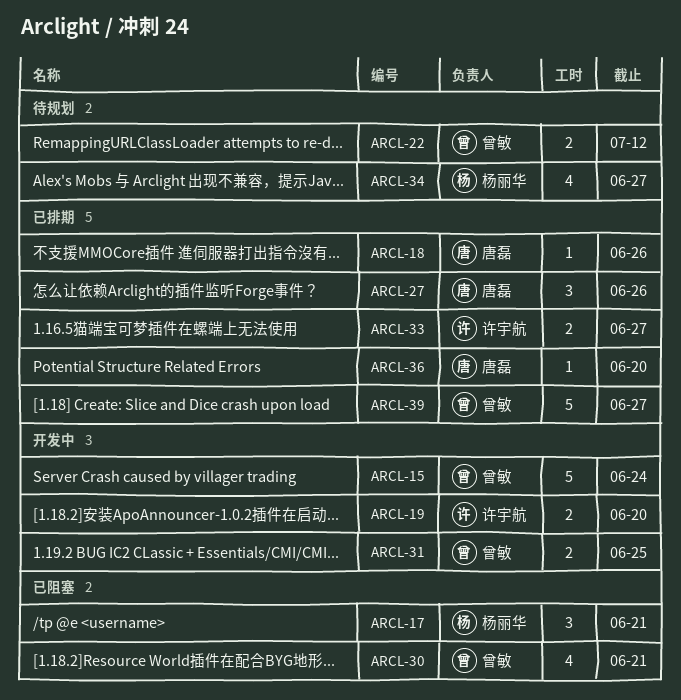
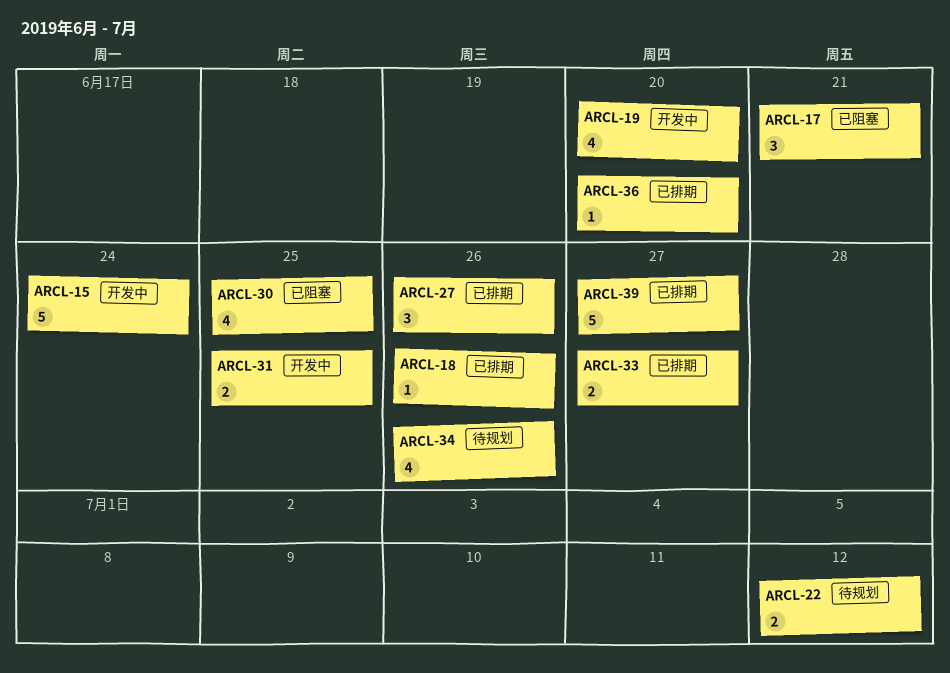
ARCL-19, estimate: 2 -> 4
ARCL-30, due: Jun 21 -> Jun 25
ARCL-34, due: Jun 27 -> Jun 26

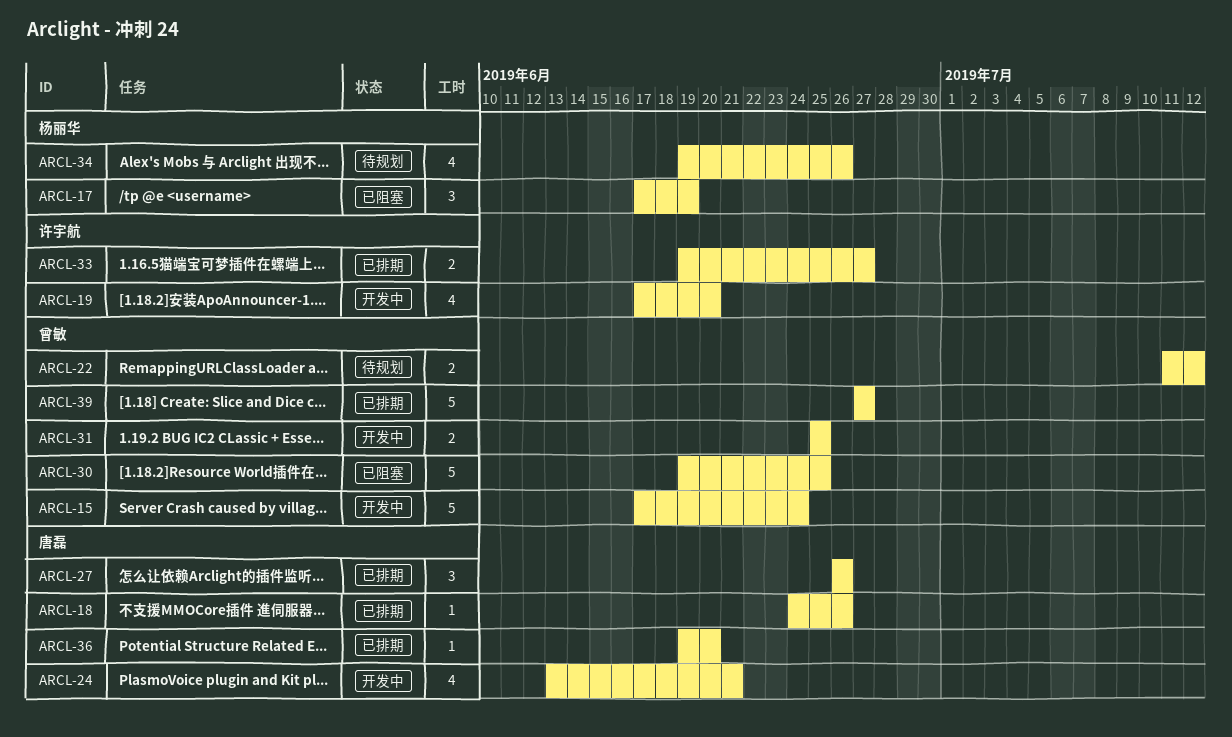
ARCL-17, due: Jun 21 -> Jun 19
ARCL-24: none -> present
ARCL-30, estimate: 4 -> 5

